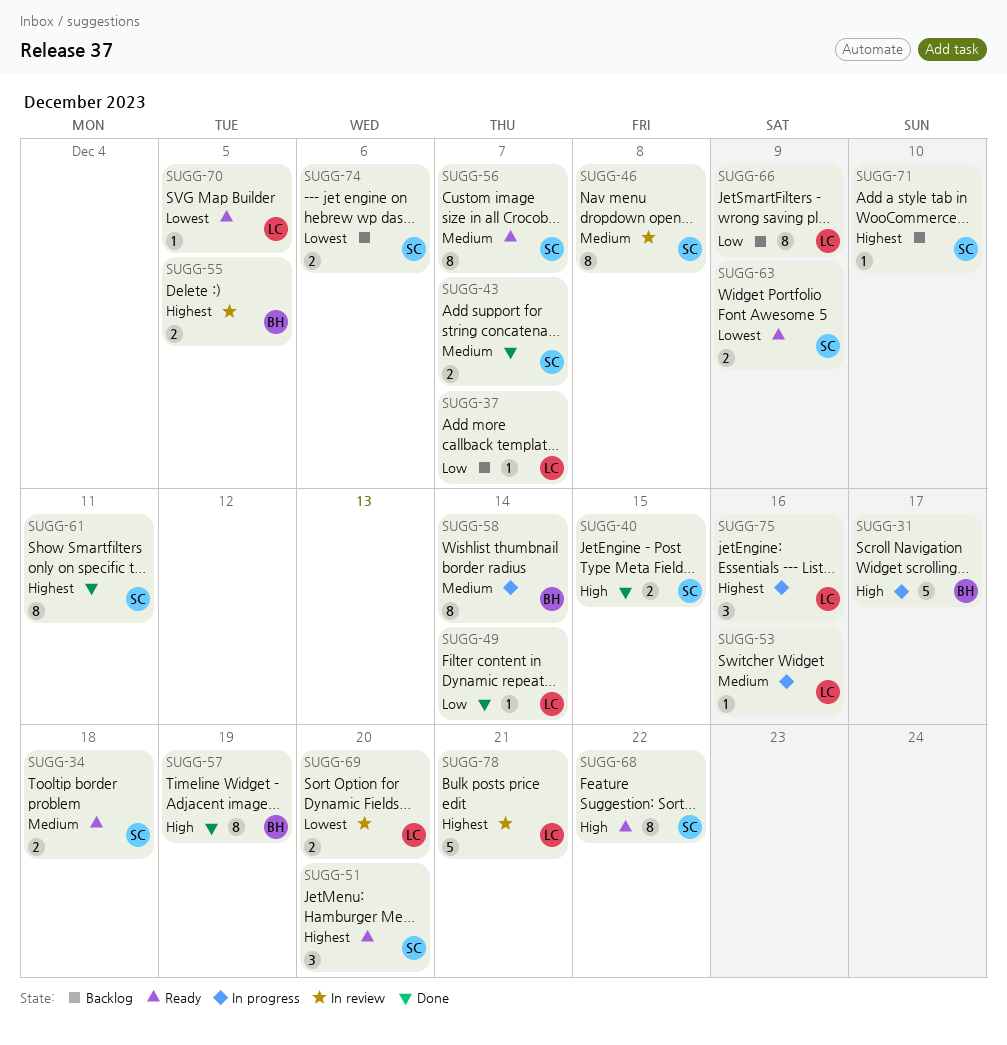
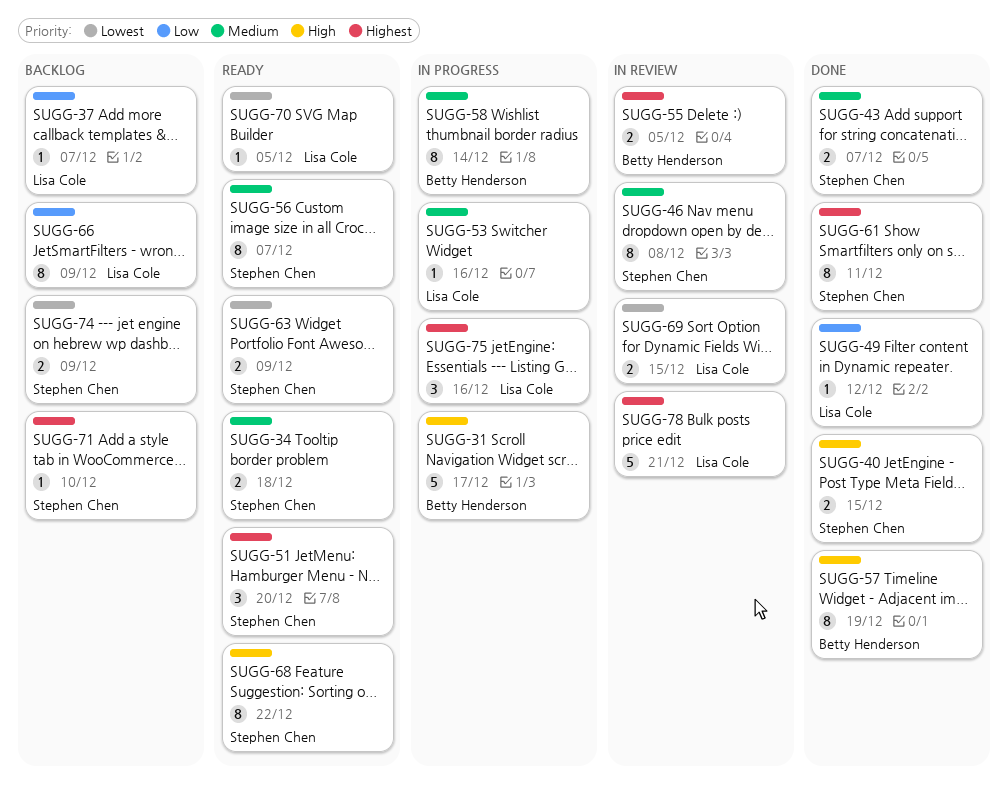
SUGG-49, due: Dec 14 -> Dec 12
SUGG-69, due: Dec 20 -> Dec 15
SUGG-74, due: Dec 6 -> Dec 9

